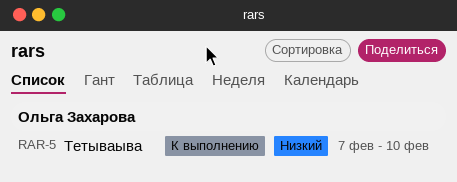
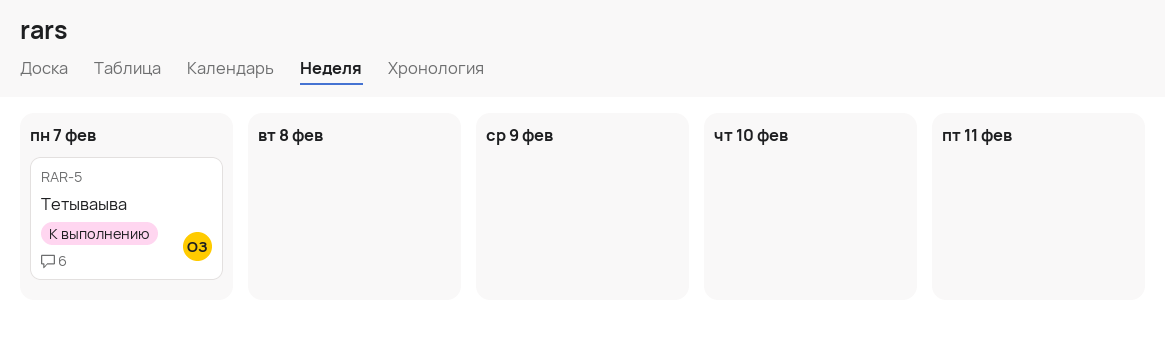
RAR-5, due: Feb 10 -> Feb 7

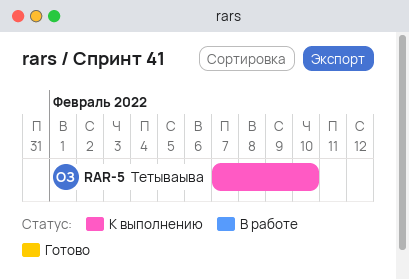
RAR-5, due: Feb 7 -> Feb 10

